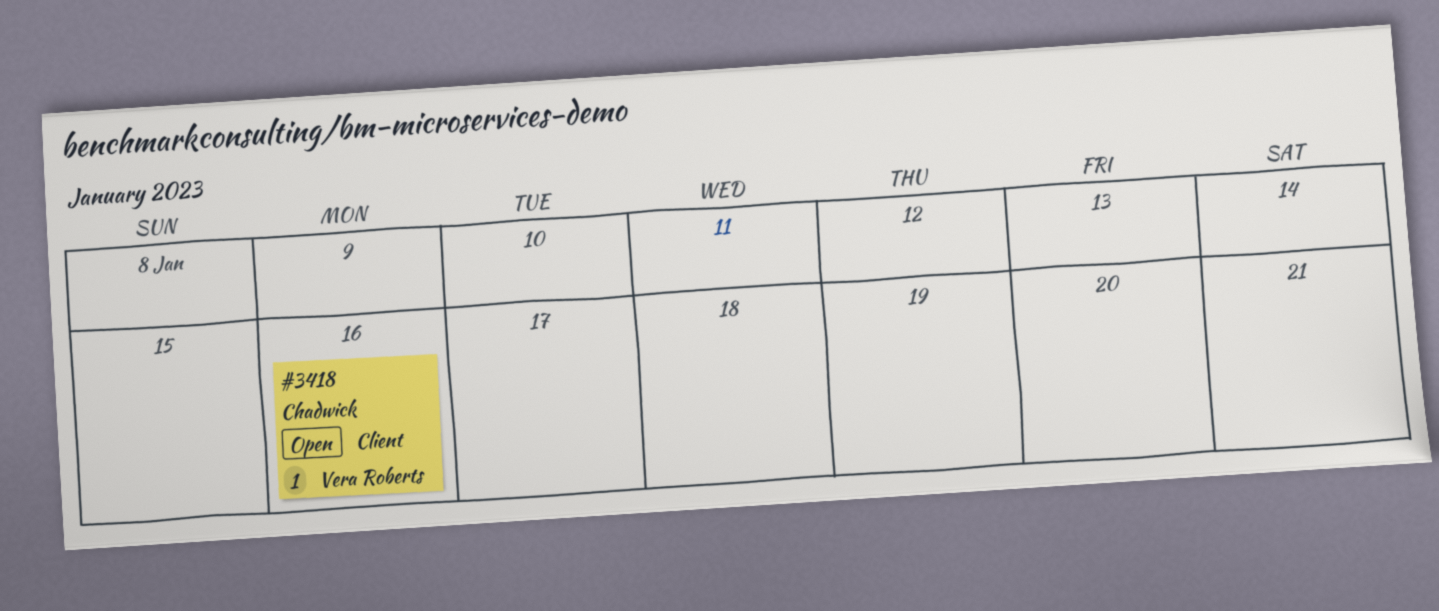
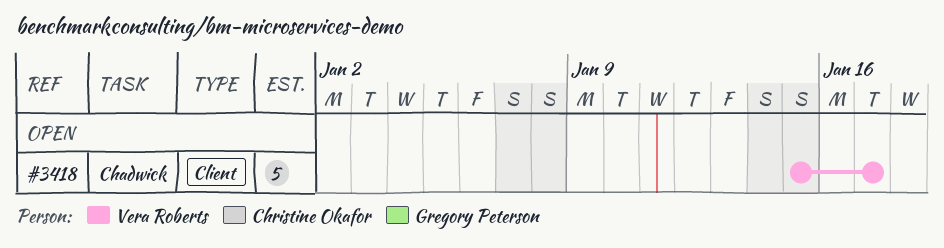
#3418, estimate: 1 -> 5
#3418, due: Jan 16 -> Jan 17

